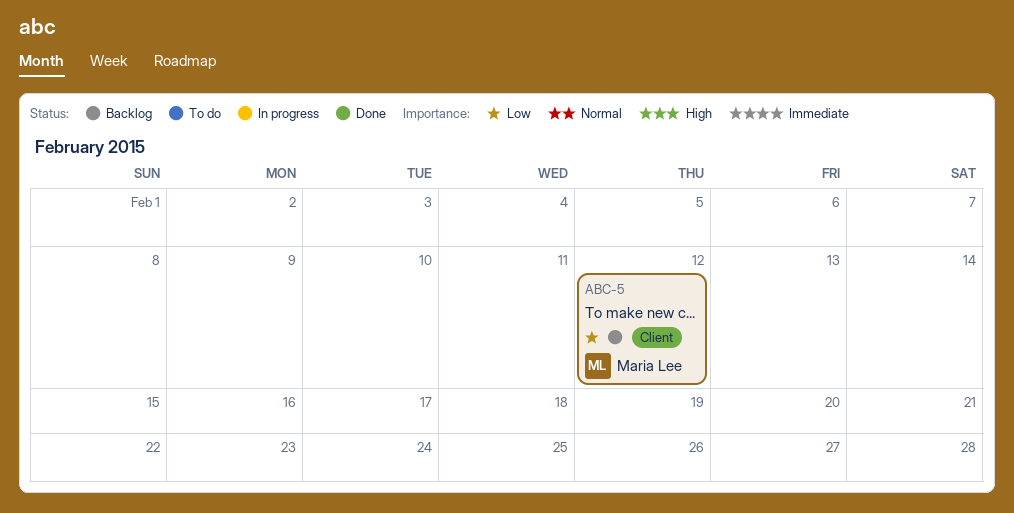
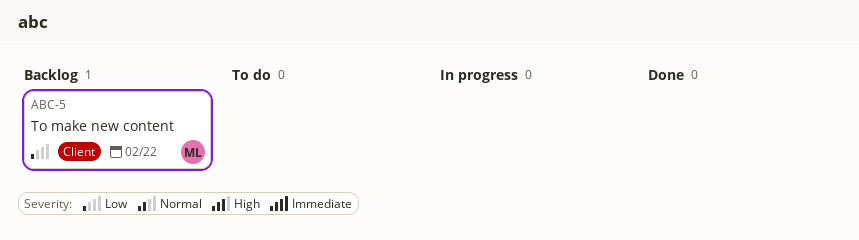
ABC-5, due: Feb 12 -> Feb 22

